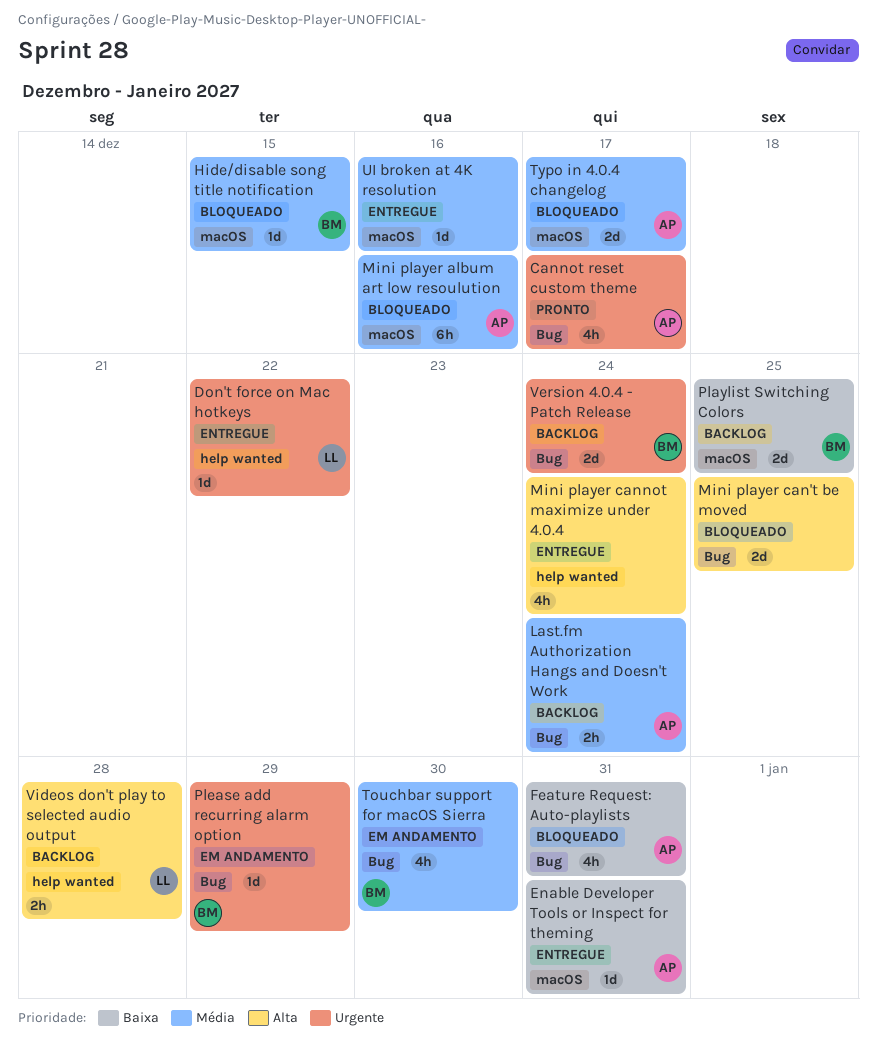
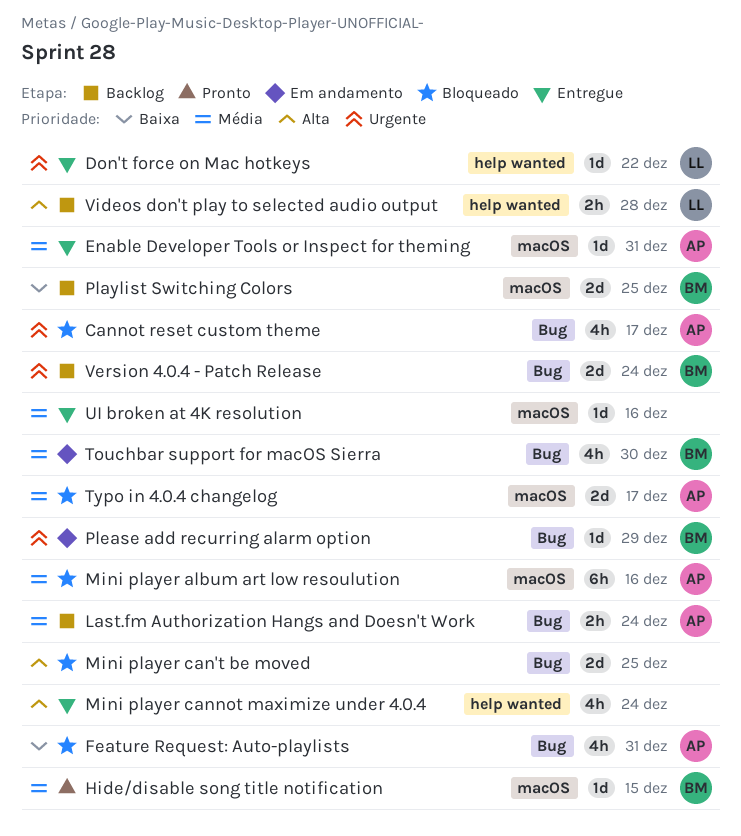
Cannot reset custom theme, status: Pronto -> Bloqueado
Enable Developer Tools or Inspect for theming, priority: Baixa -> Média
Hide/disable song title notification, status: Bloqueado -> Pronto

